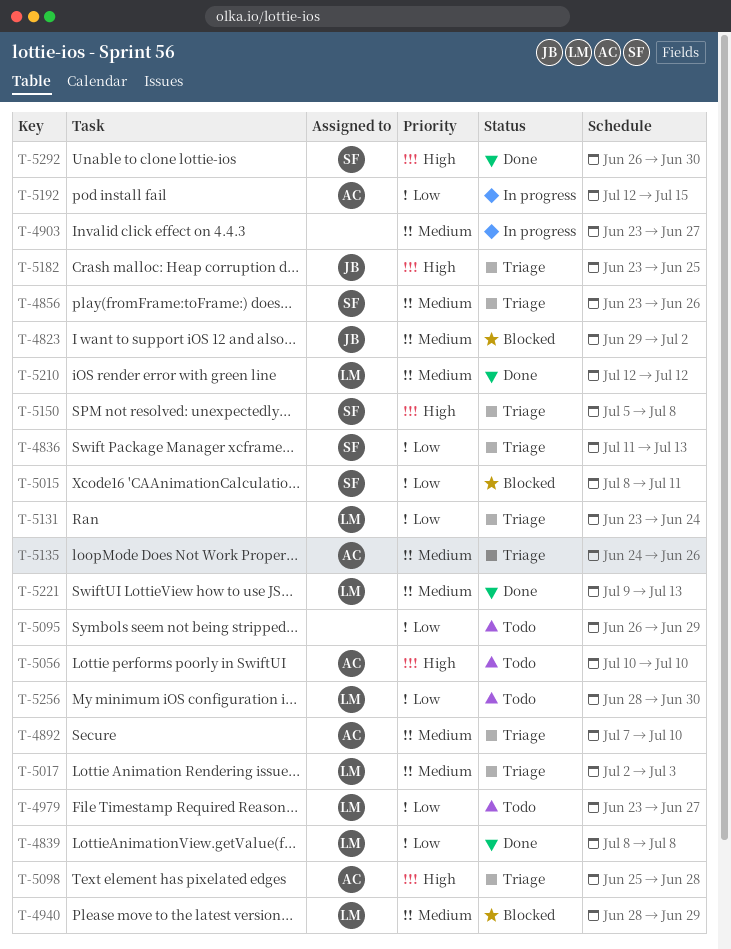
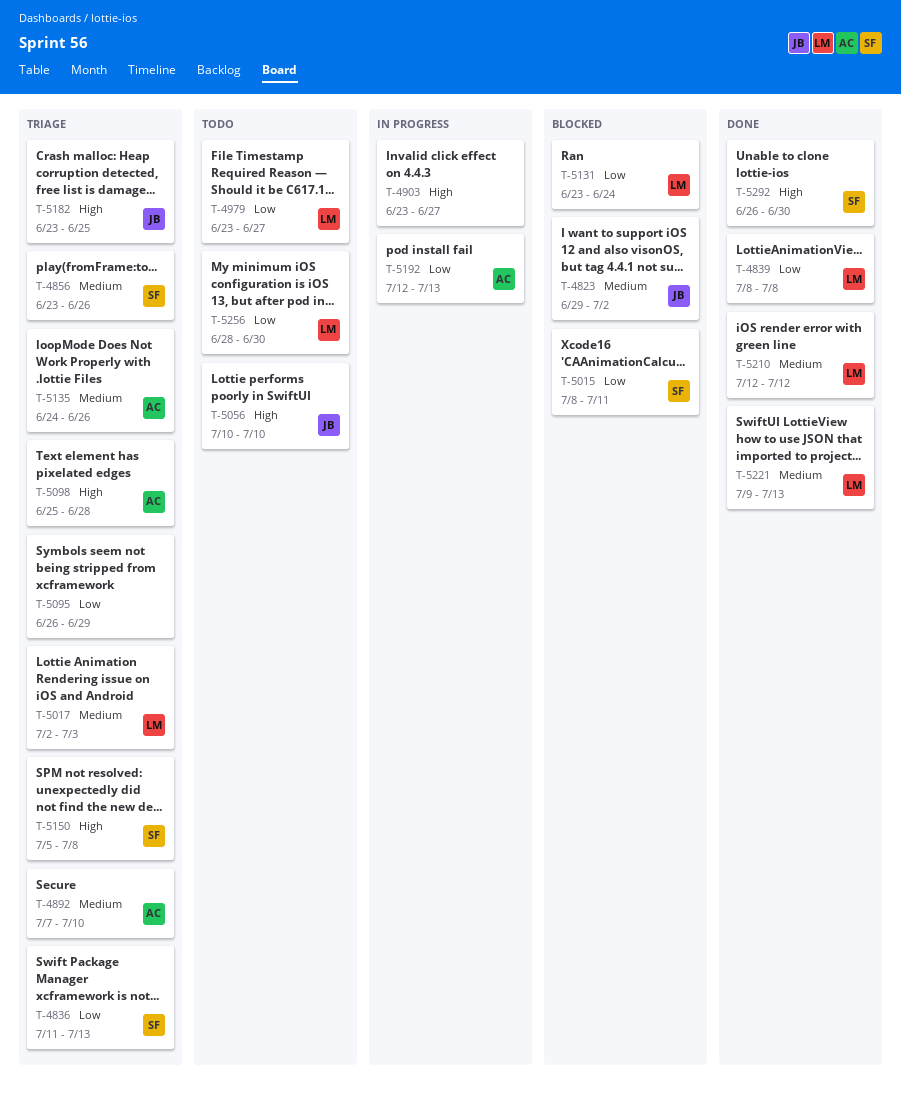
T-4903, priority: Medium -> High
T-4940: present -> none
T-5056, owner: AC -> JB
T-5095, status: Todo -> Triage
T-5131, status: Triage -> Blocked
T-5192, due: Jul 15 -> Jul 13

